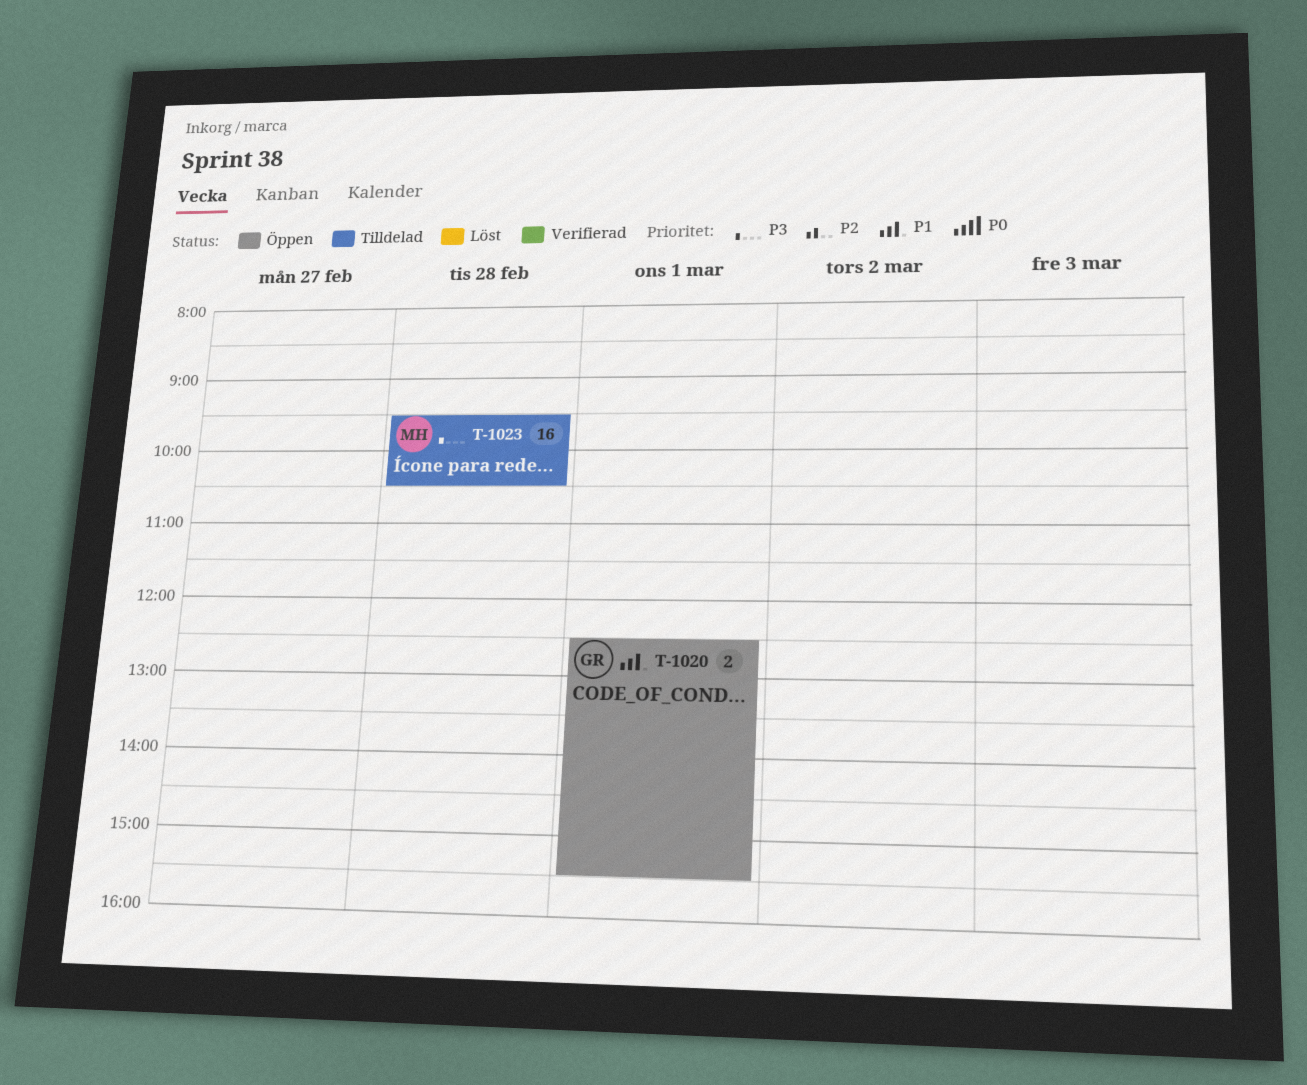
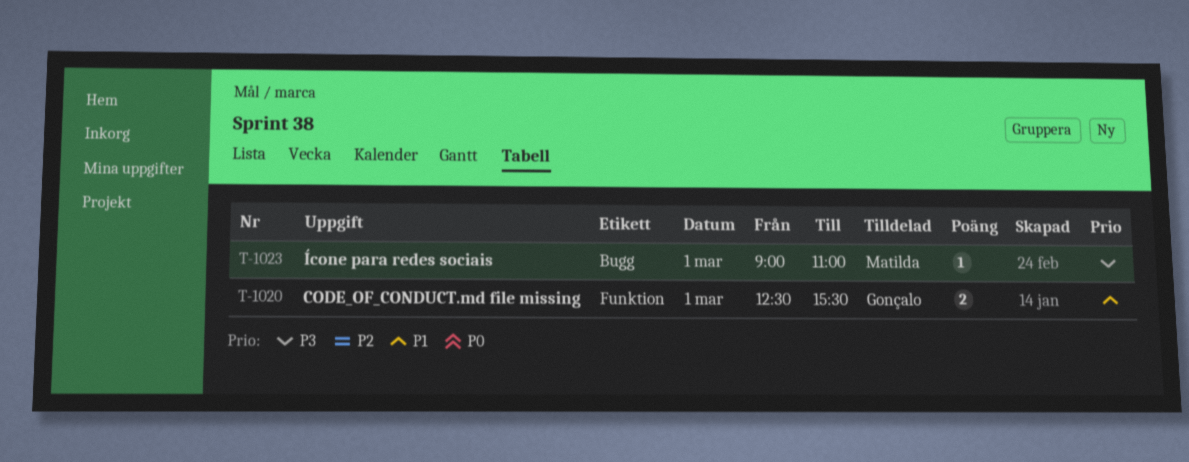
T-1023, estimate: 16 -> 1
T-1023, day: Feb 28 -> Mar 1
T-1023, begins: 09:30 -> 09:00
T-1023, ends: 10:30 -> 11:00

